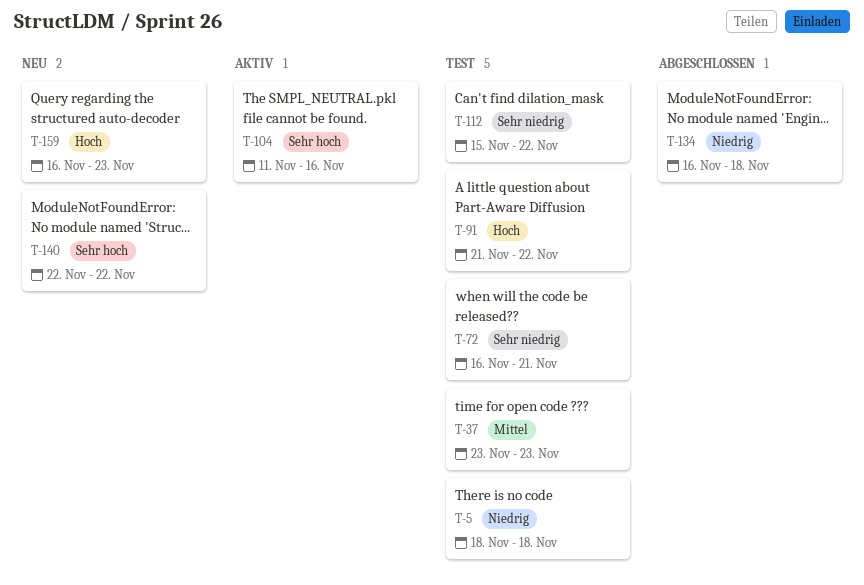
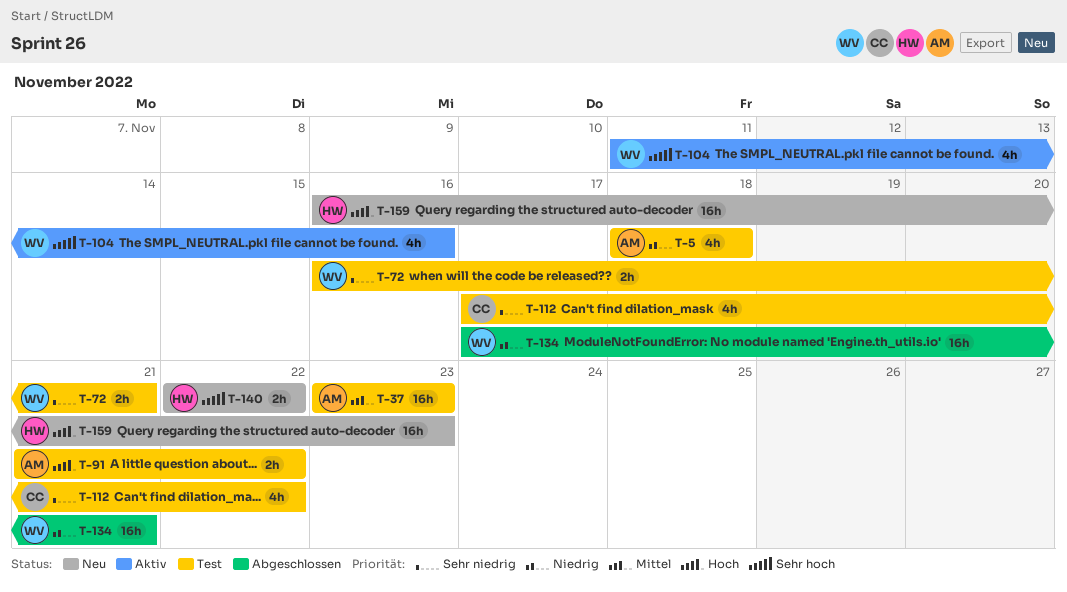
T-112, start: Nov 15 -> Nov 17
T-134, start: Nov 16 -> Nov 17
T-134, due: Nov 18 -> Nov 21

